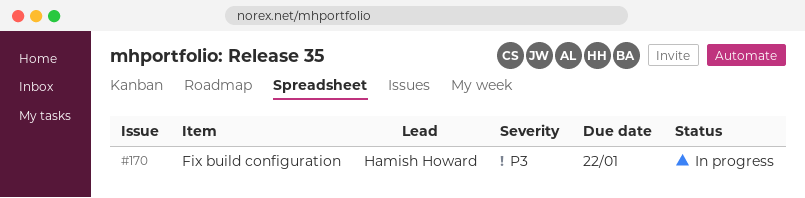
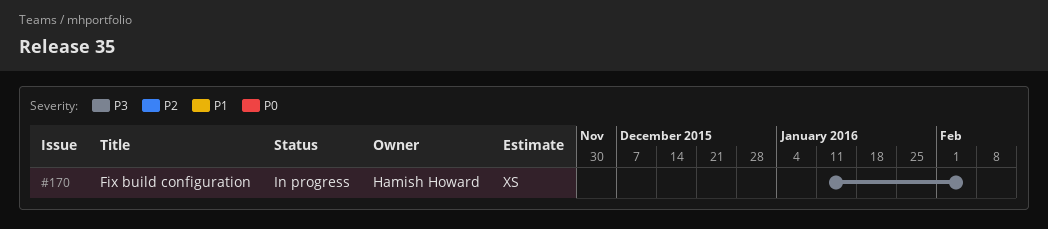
#170, due: Jan 22 -> Feb 5

